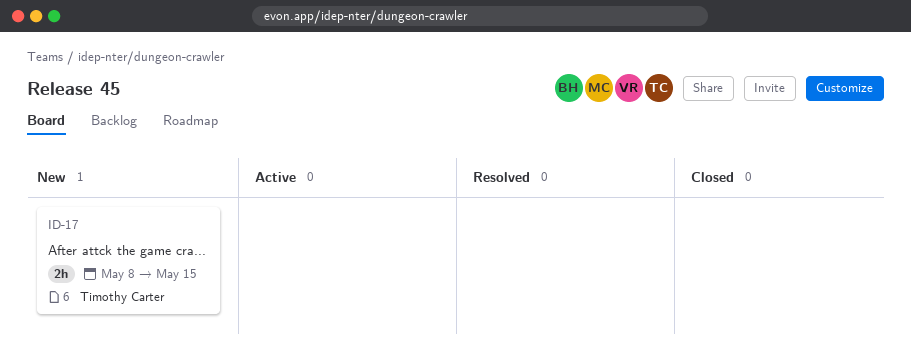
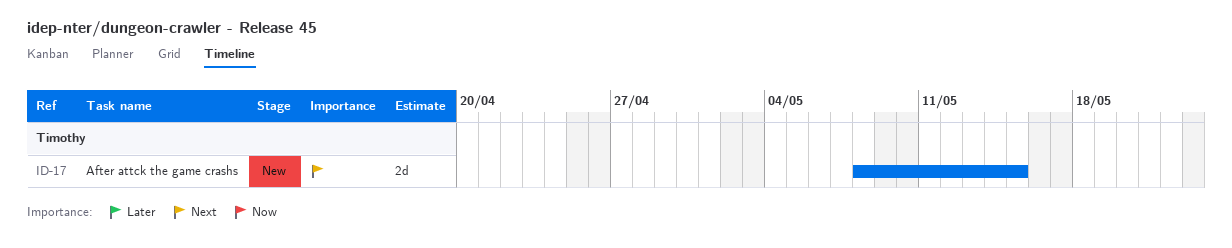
ID-17, estimate: 2h -> 2d

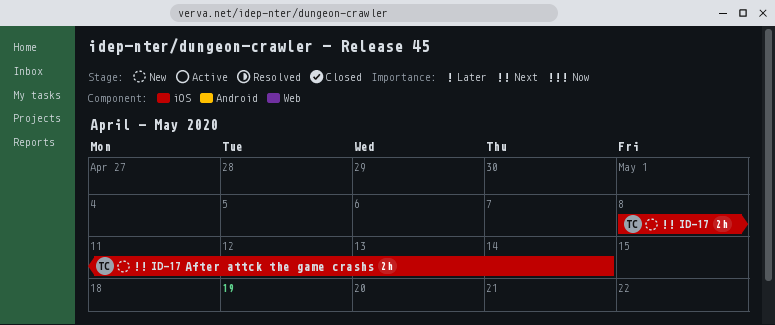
ID-17, estimate: 2d -> 2h
ID-17, due: May 15 -> May 14

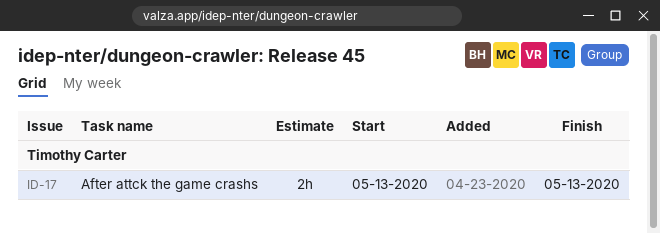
ID-17, start: May 8 -> May 13
ID-17, due: May 14 -> May 13

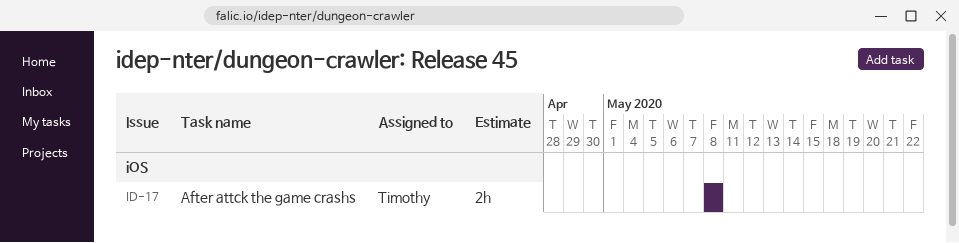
ID-17, start: May 13 -> May 8
ID-17, due: May 13 -> May 8

